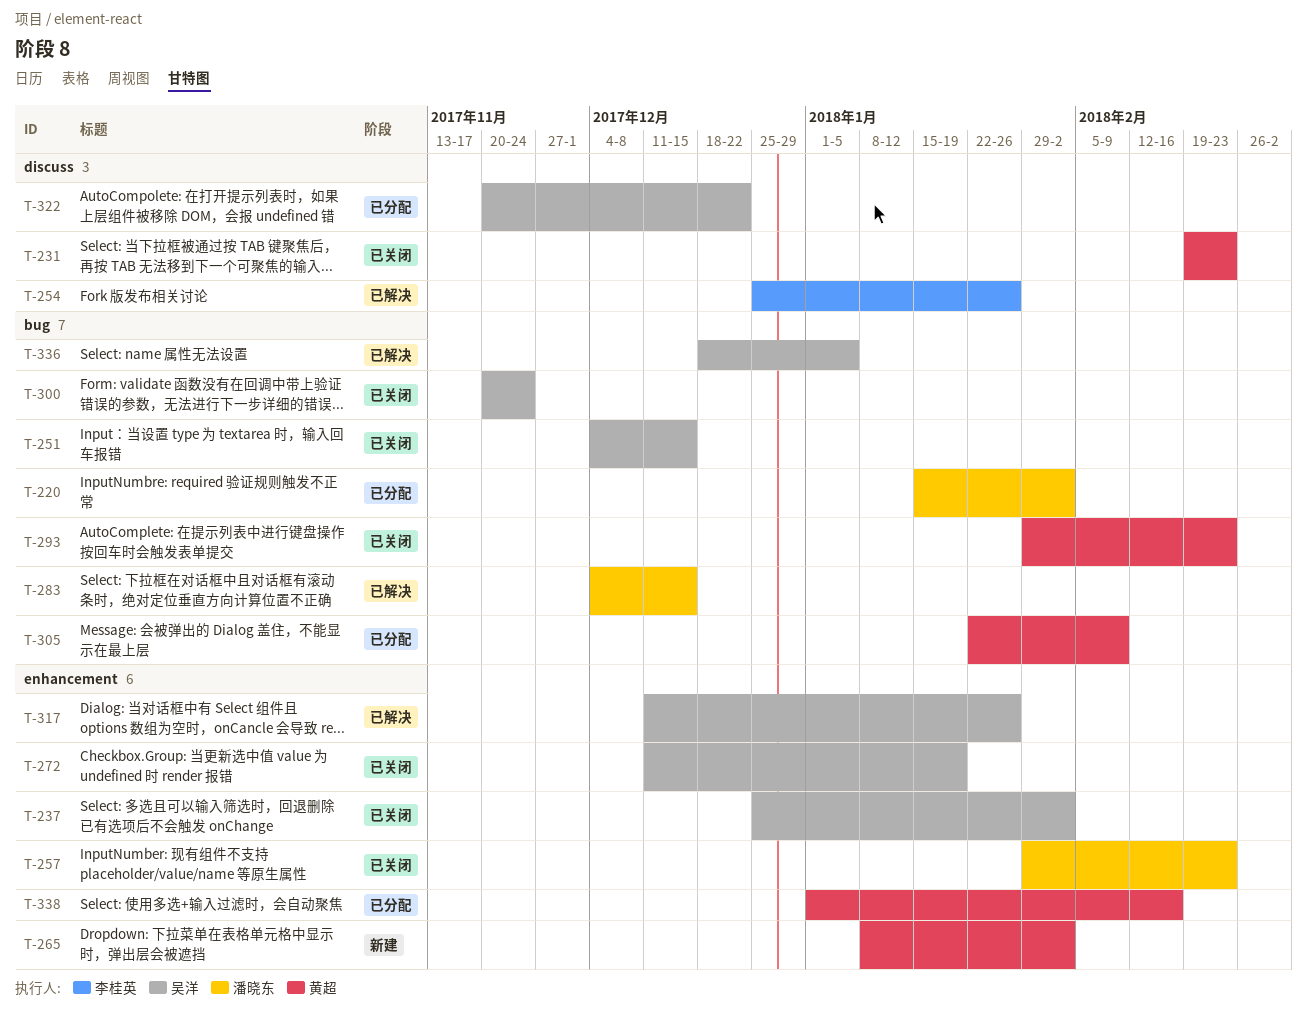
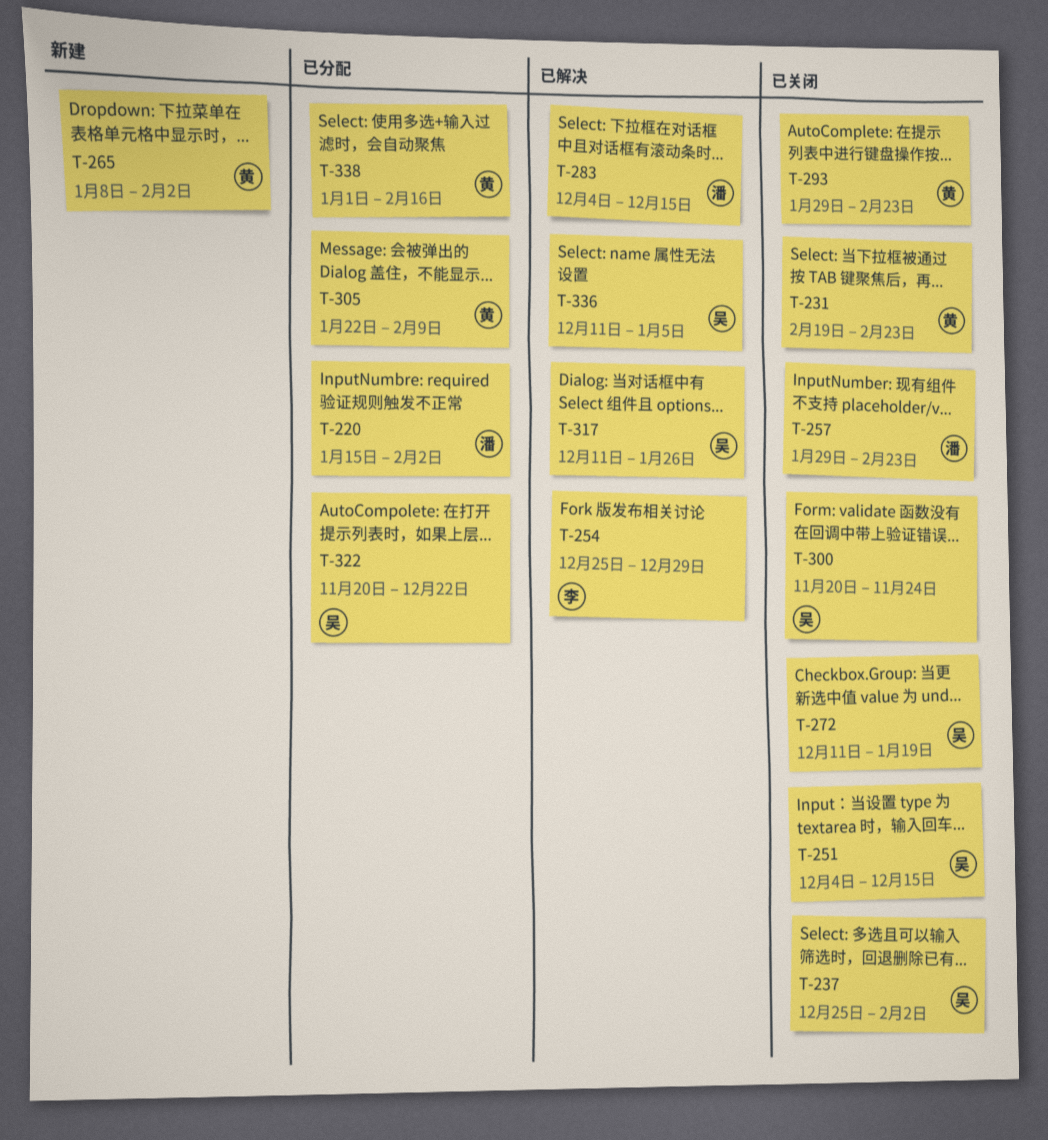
T-254, due: Jan 26 -> Dec 29
T-336, start: Dec 18 -> Dec 11

